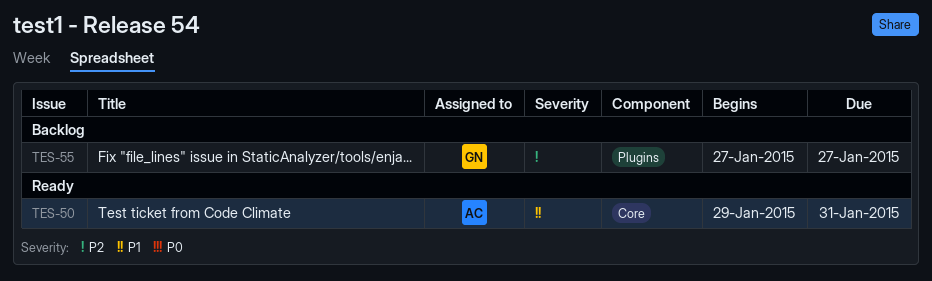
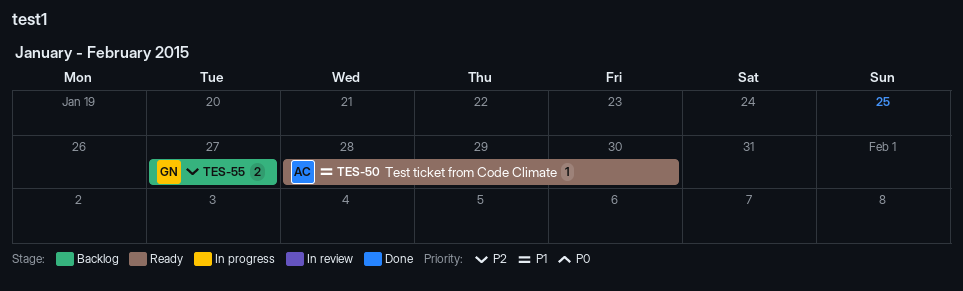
TES-50, start: Jan 29 -> Jan 28
TES-50, due: Jan 31 -> Jan 30

